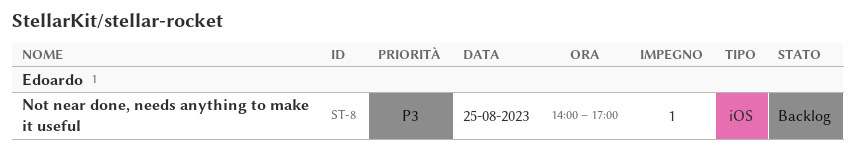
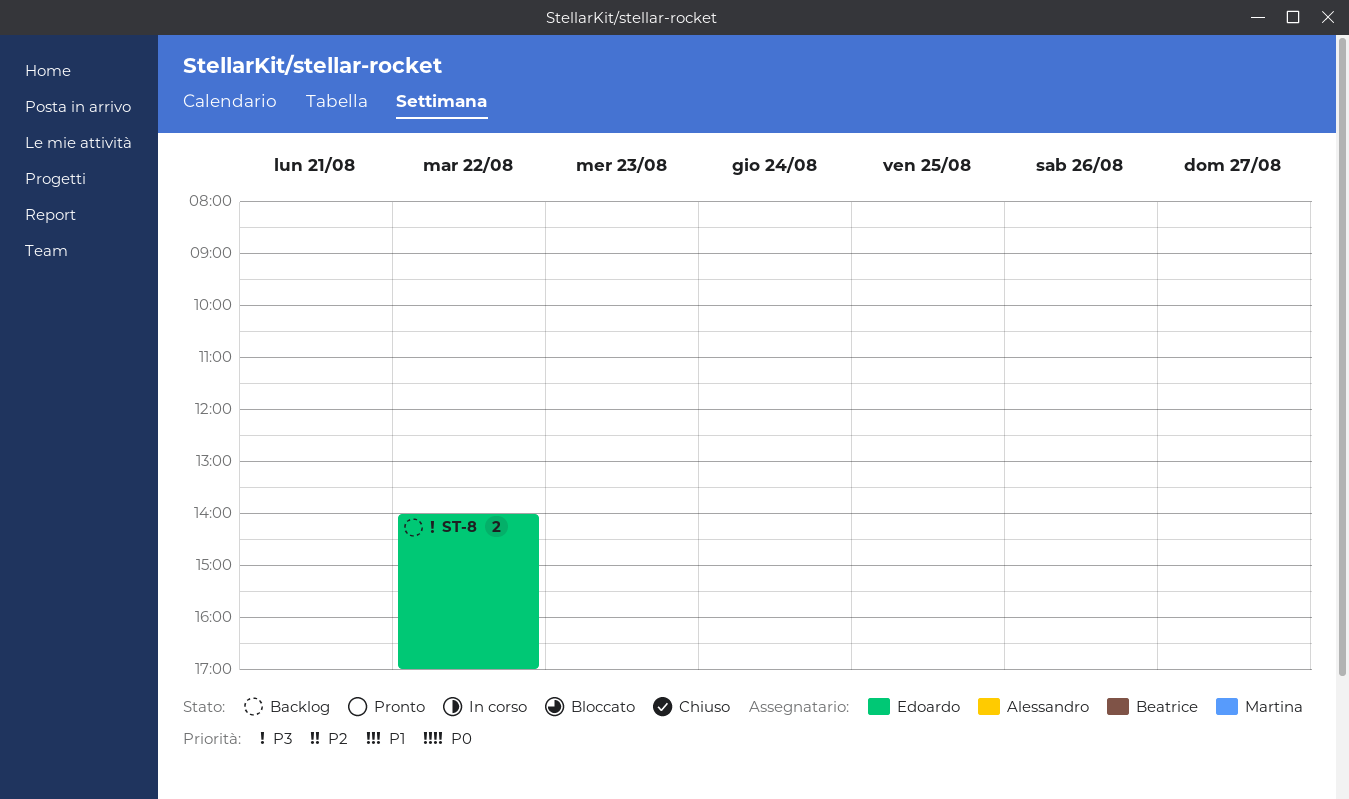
ST-8, estimate: 1 -> 2
ST-8, day: Aug 25 -> Aug 22

